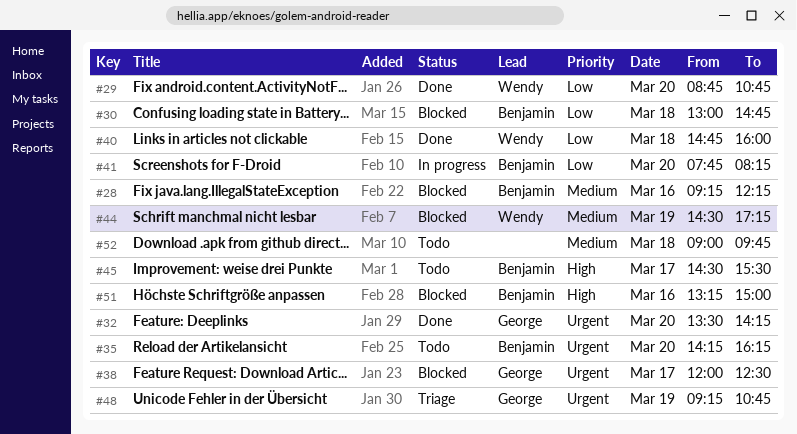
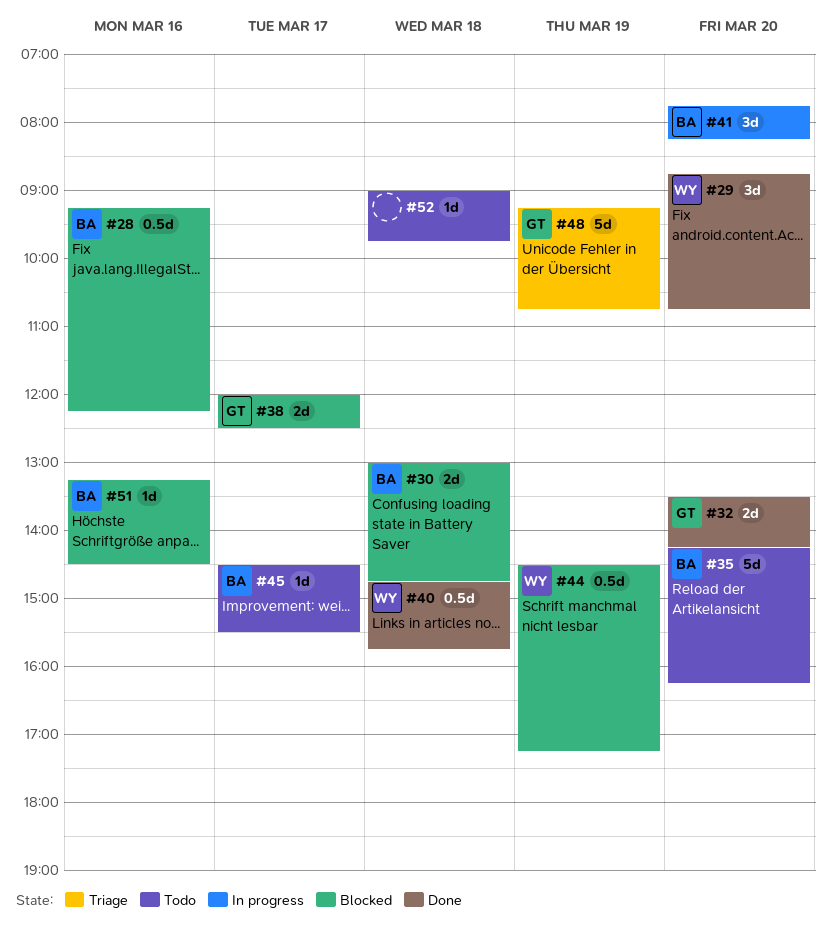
#40, ends: 16:00 -> 15:45
#51, ends: 15:00 -> 14:30

